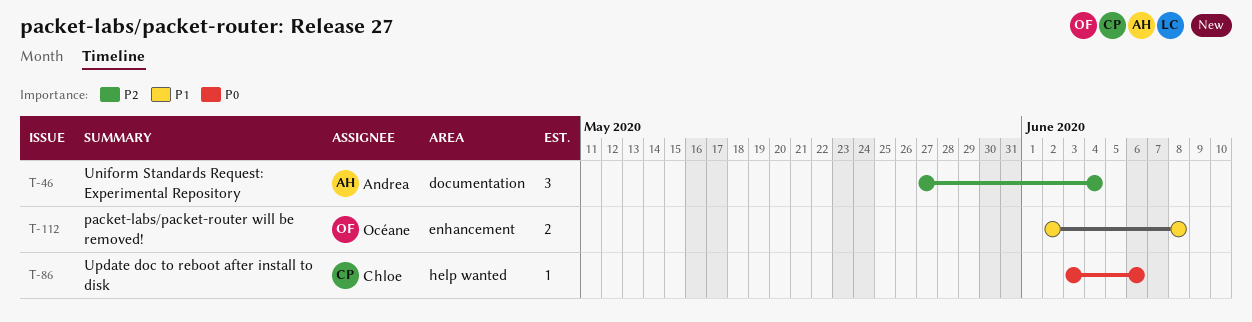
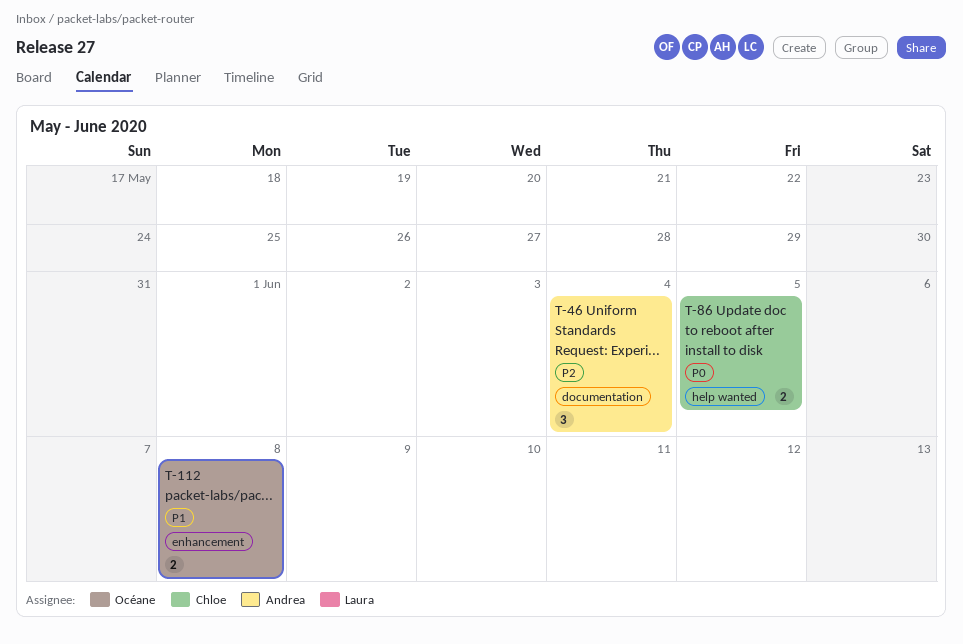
T-86, estimate: 1 -> 2
T-86, due: Jun 6 -> Jun 5

